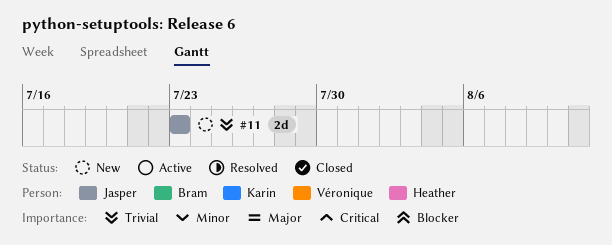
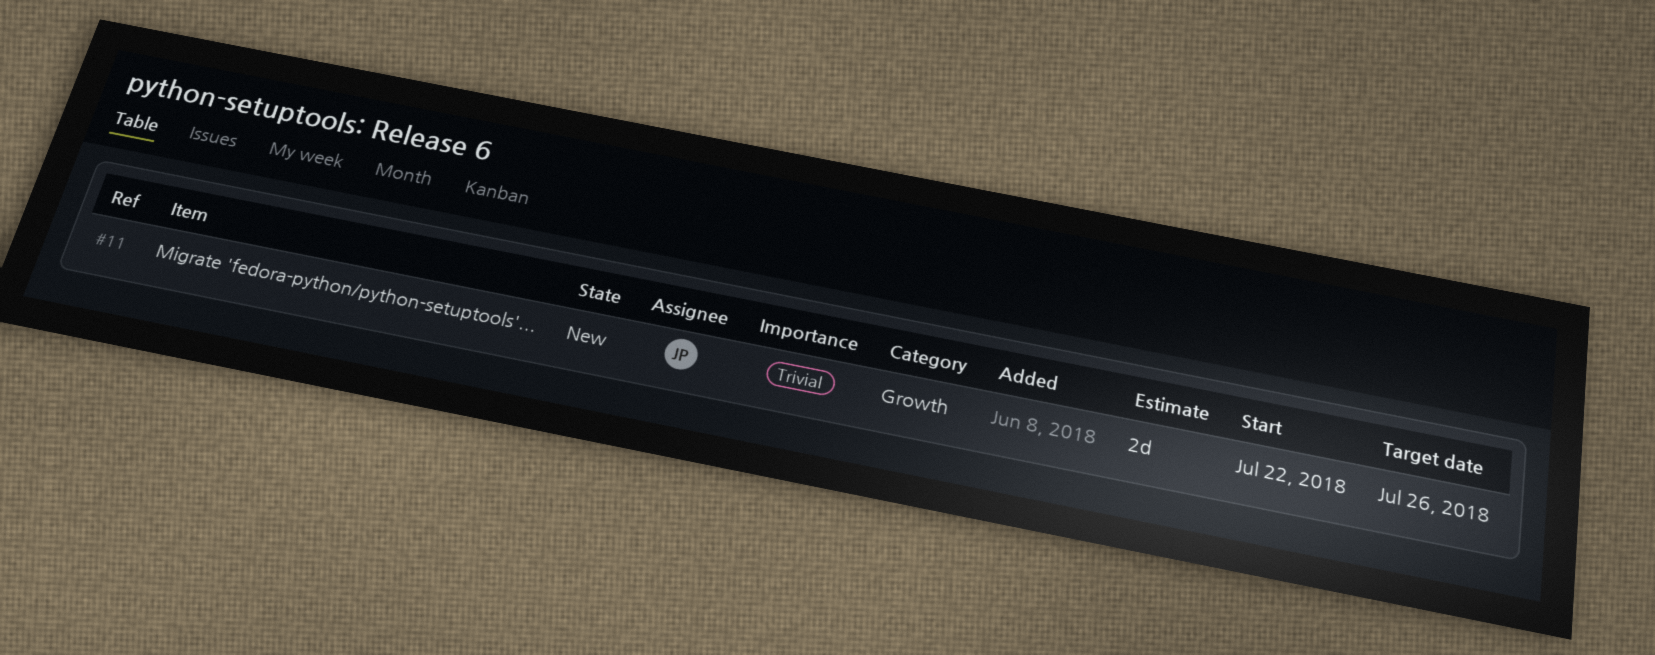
#11, start: Jul 23 -> Jul 22
#11, due: Jul 23 -> Jul 26

